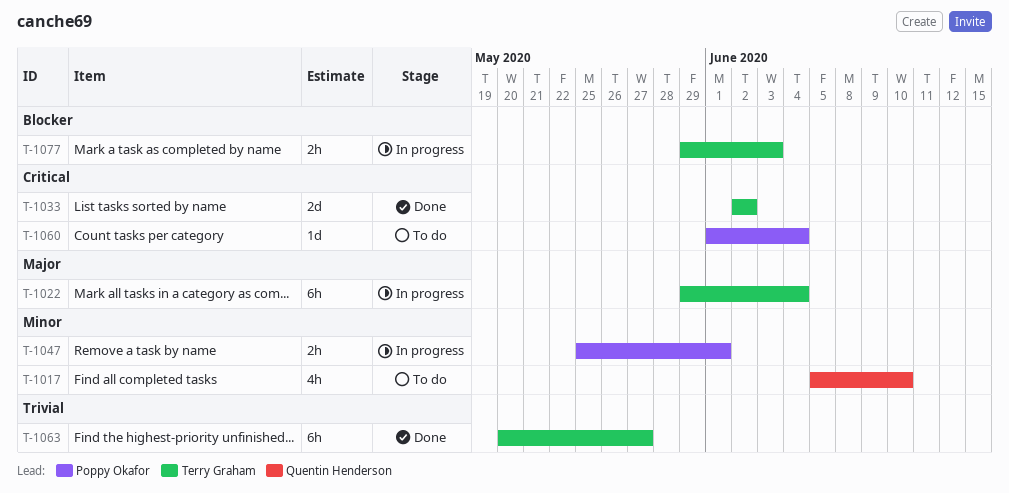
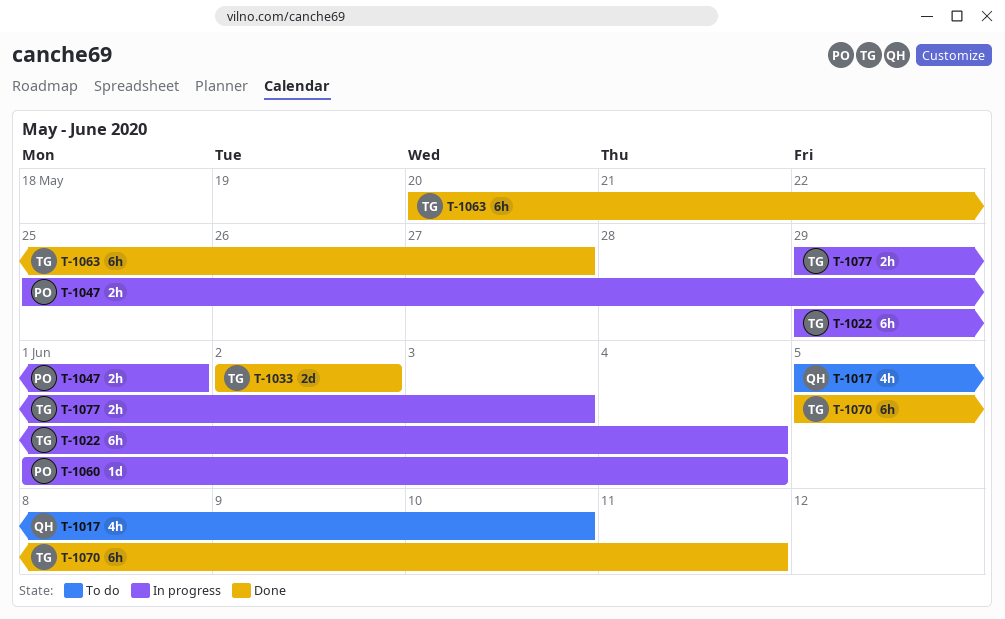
T-1060, status: To do -> In progress
T-1070: none -> present

